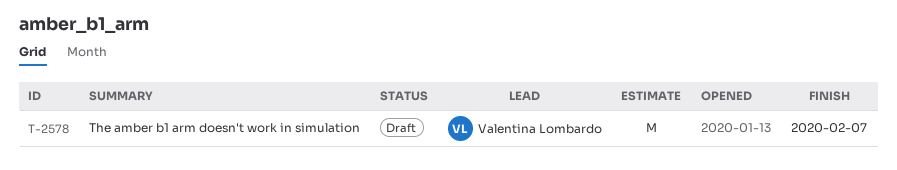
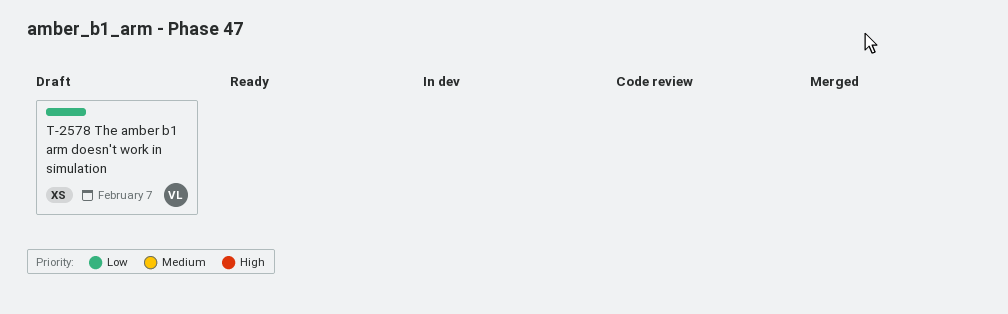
T-2578, estimate: M -> XS

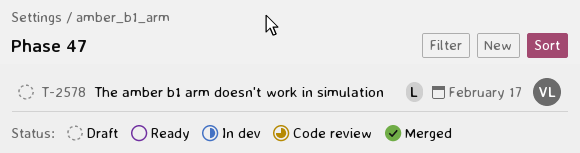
T-2578, estimate: XS -> L
T-2578, due: Feb 7 -> Feb 17

